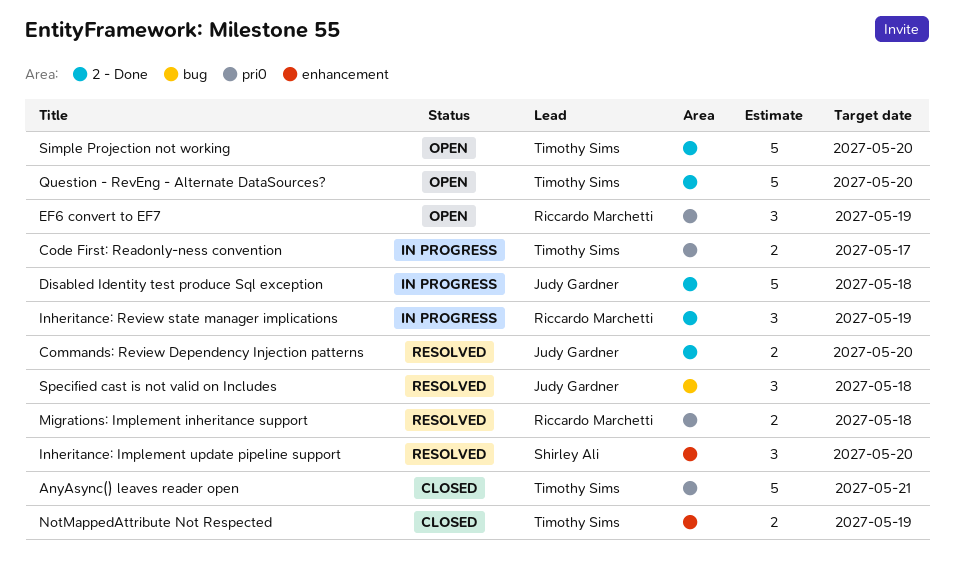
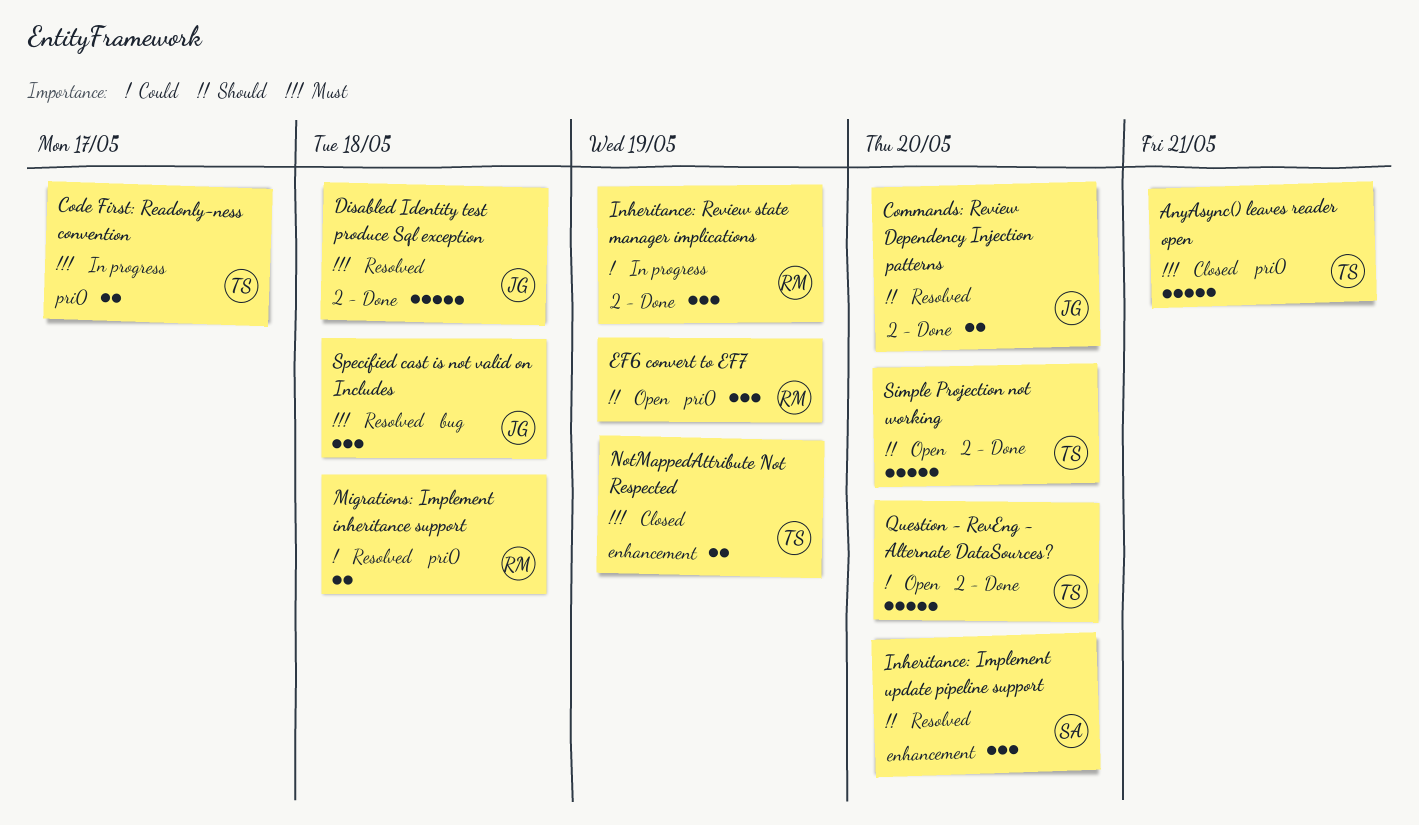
Disabled Identity test produce Sql exception, status: In progress -> Resolved

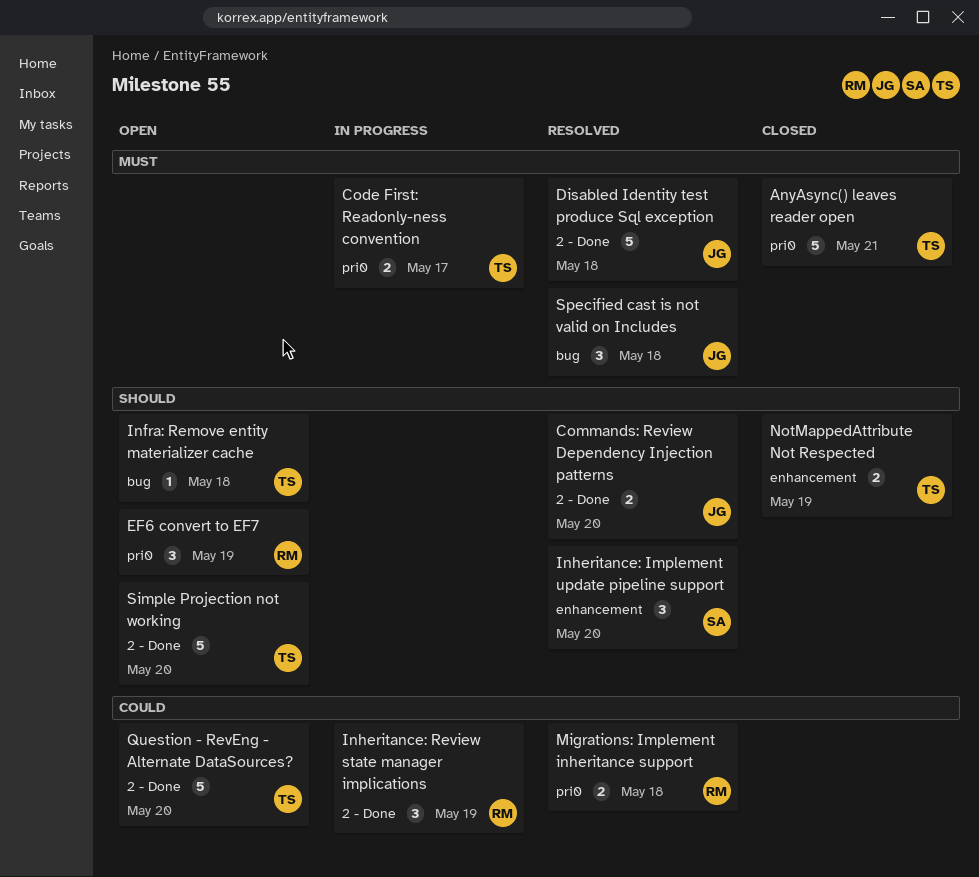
Infra: Remove entity materializer cache: none -> present
NotMappedAttribute Not Respected, priority: Must -> Should

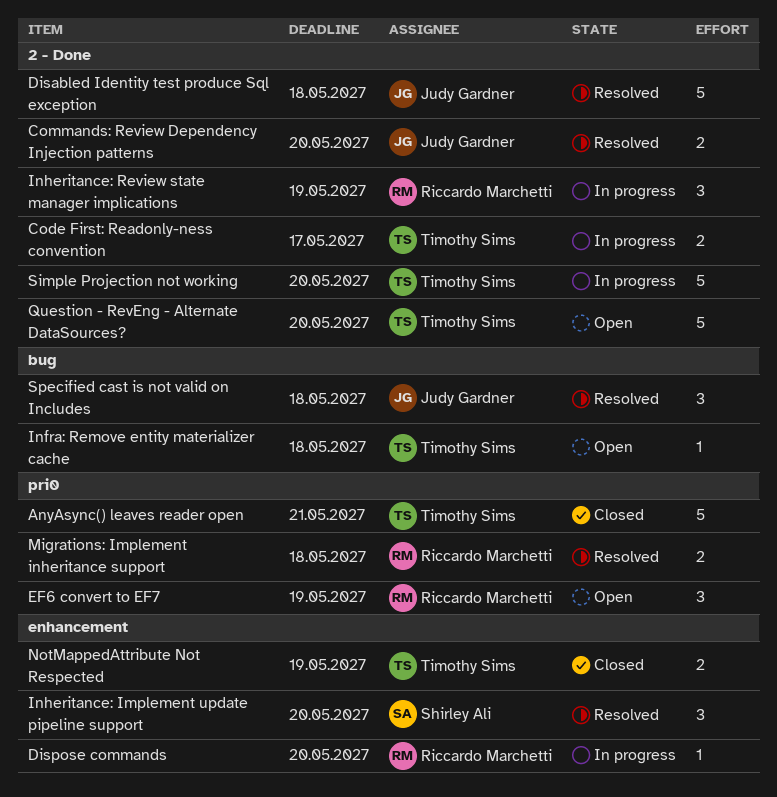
Code First: Readonly-ness convention, label: pri0 -> 2 - Done
Dispose commands: none -> present
Simple Projection not working, status: Open -> In progress

